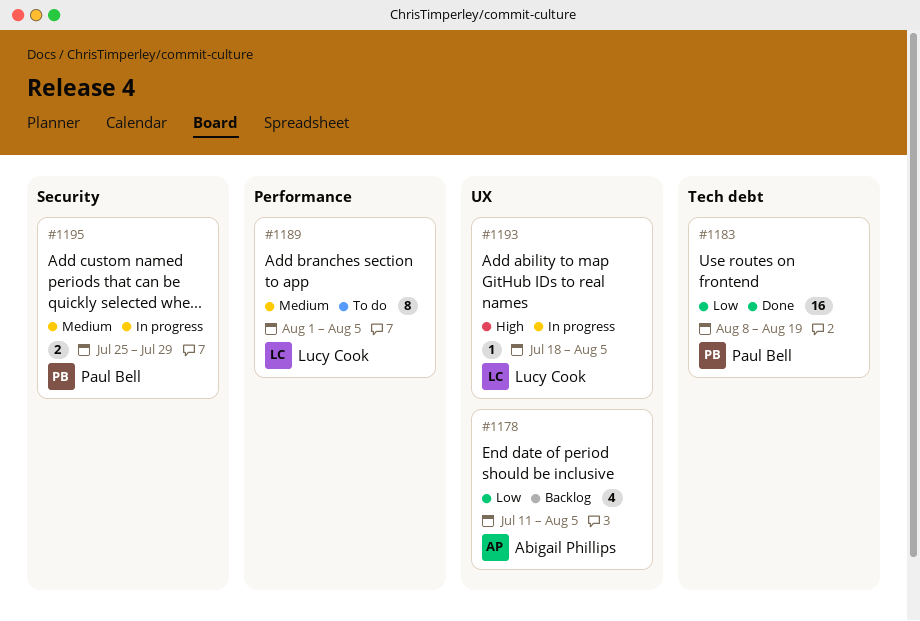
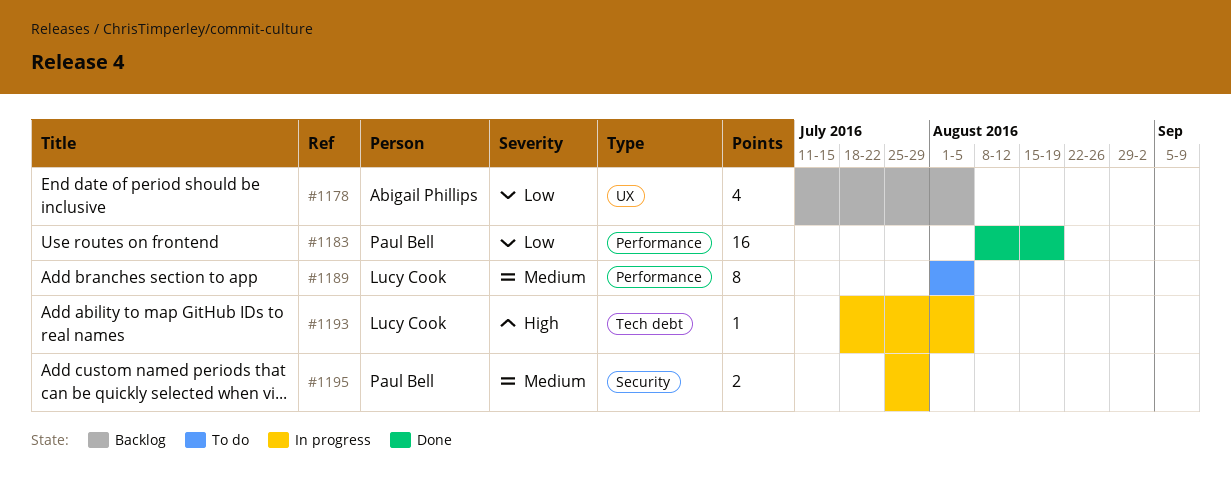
#1183, label: Tech debt -> Performance
#1193, label: UX -> Tech debt

